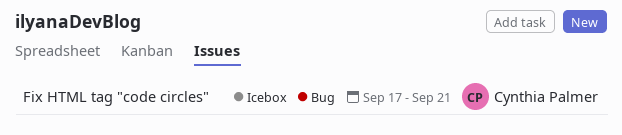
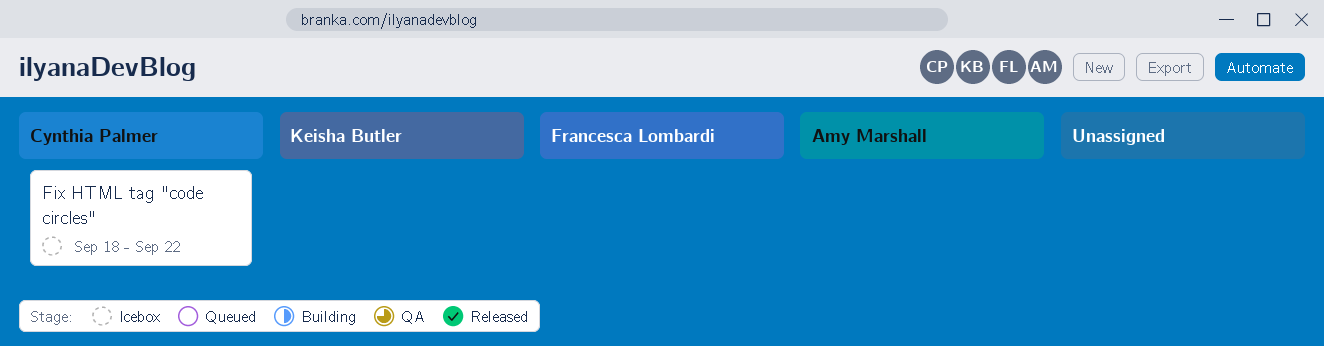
Fix HTML tag "code circles", start: Sep 17 -> Sep 18
Fix HTML tag "code circles", due: Sep 21 -> Sep 22

